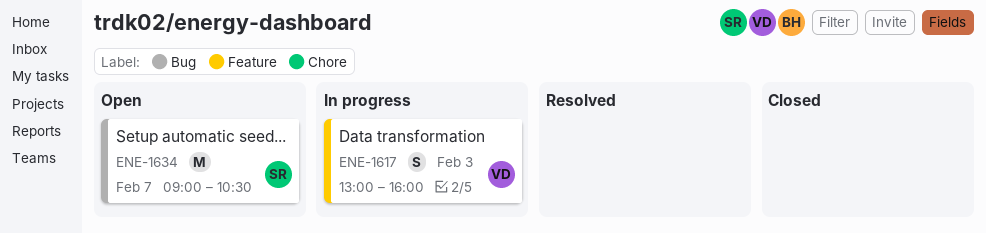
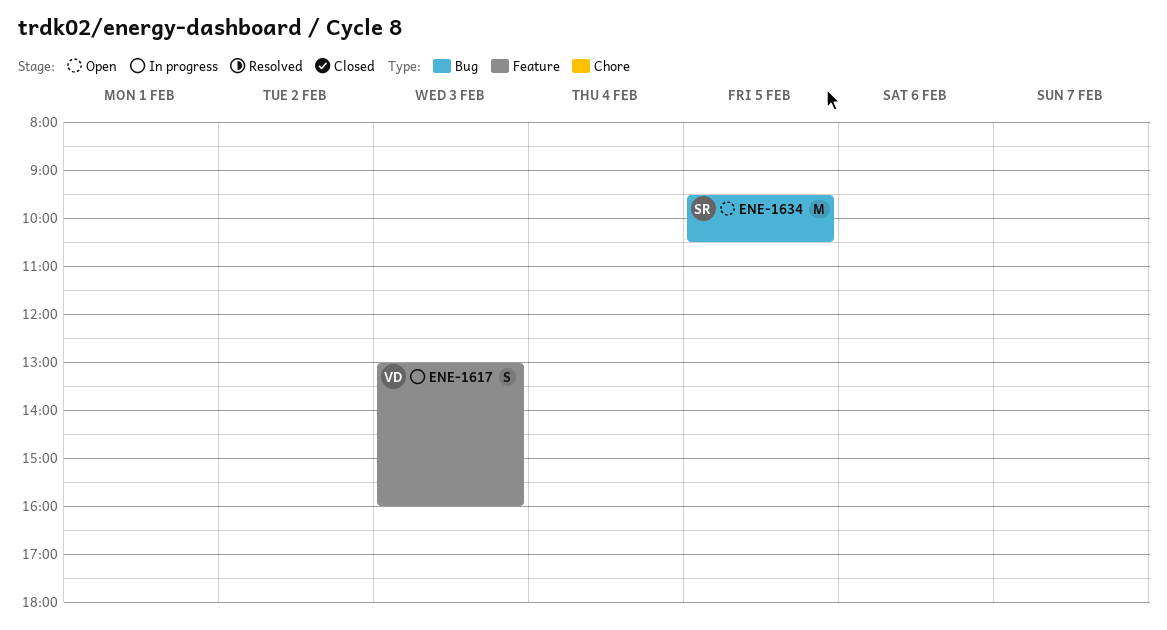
ENE-1634, day: Feb 7 -> Feb 5
ENE-1634, begins: 09:00 -> 09:30

